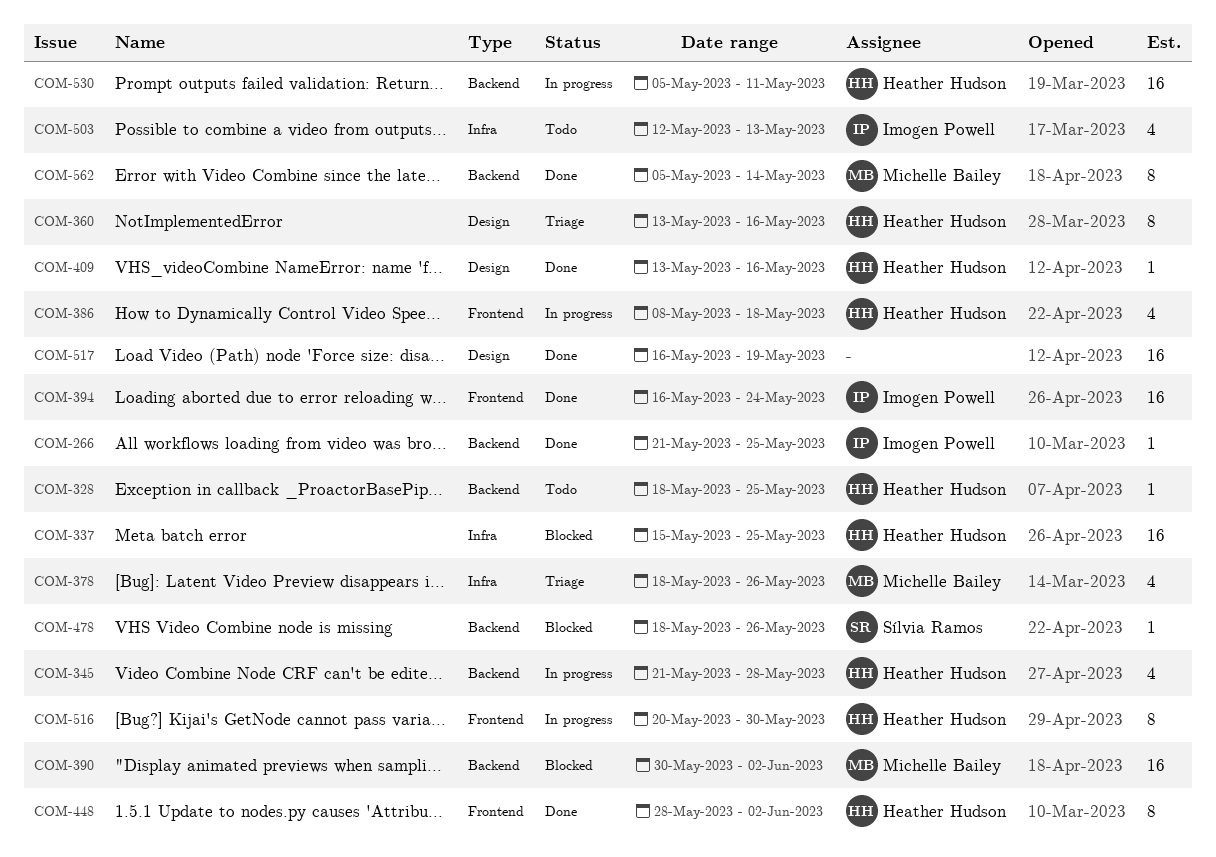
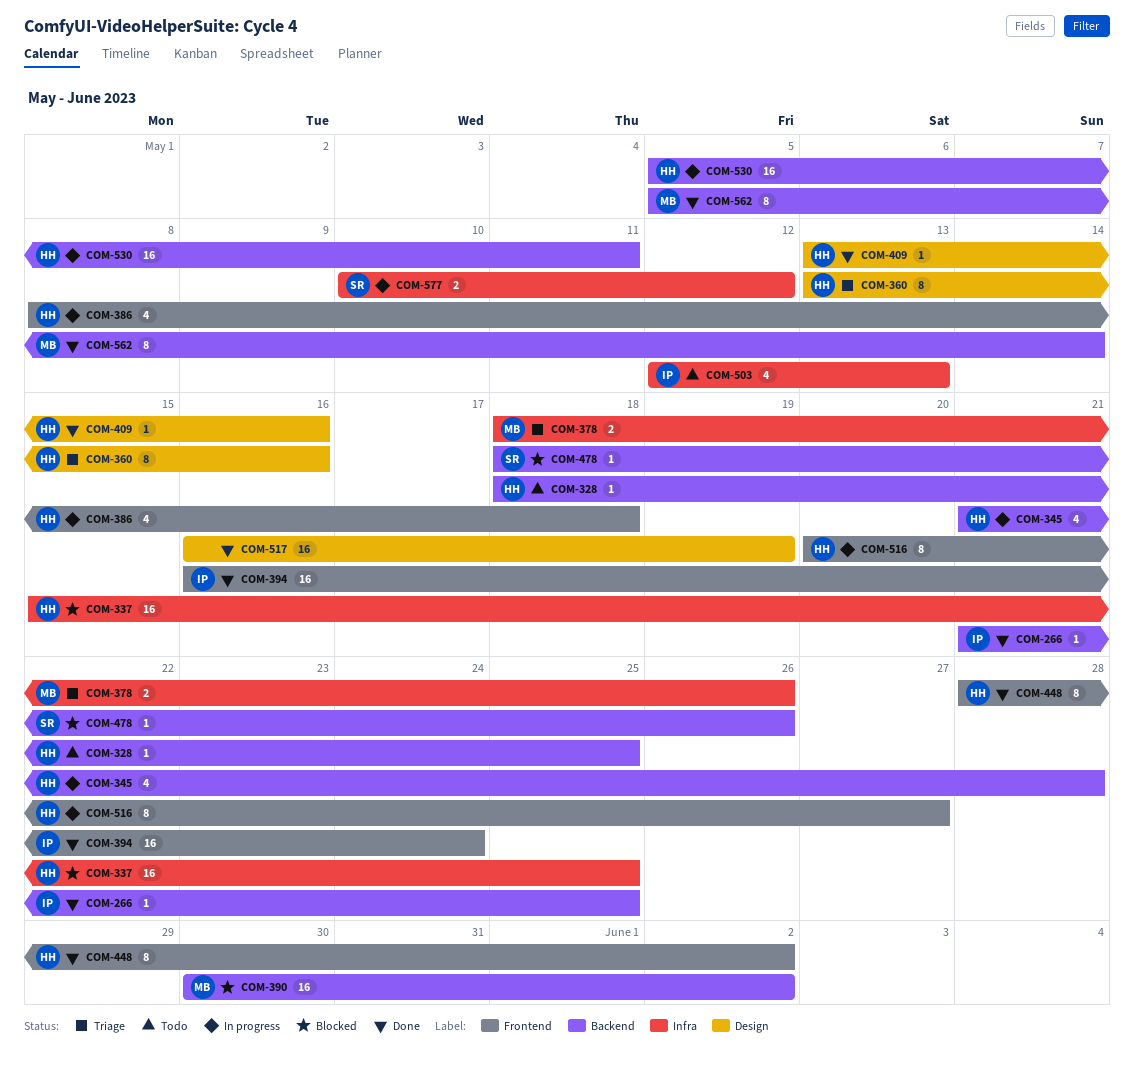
COM-378, estimate: 4 -> 2
COM-516, due: May 30 -> May 27
COM-577: none -> present

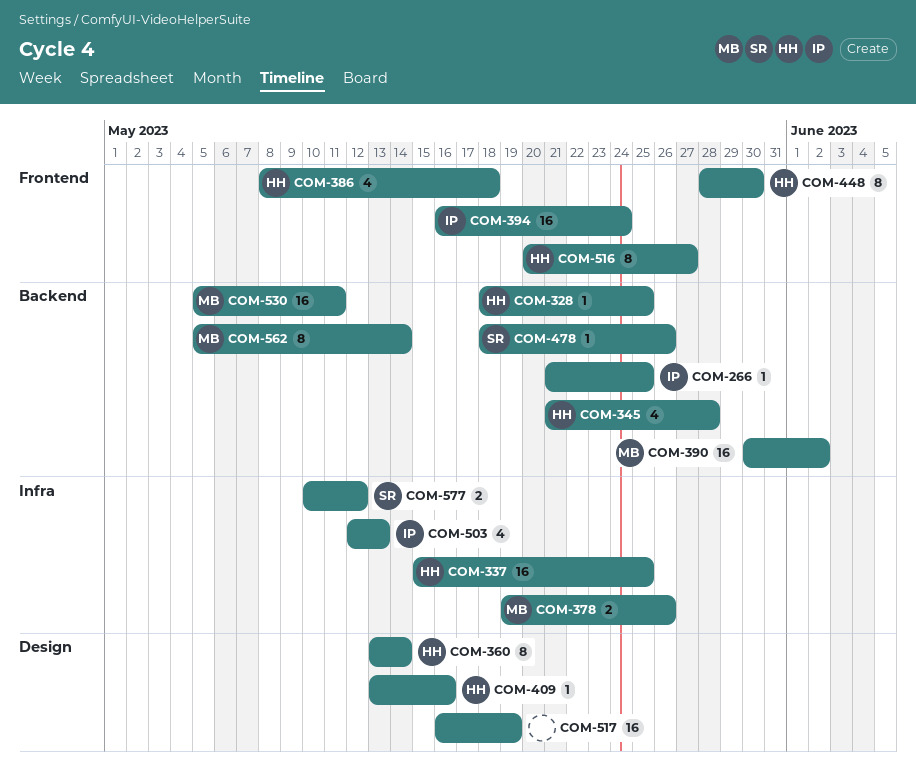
COM-360, due: May 16 -> May 14
COM-378, start: May 18 -> May 19
COM-448, due: Jun 2 -> May 30
COM-530, owner: HH -> MB

